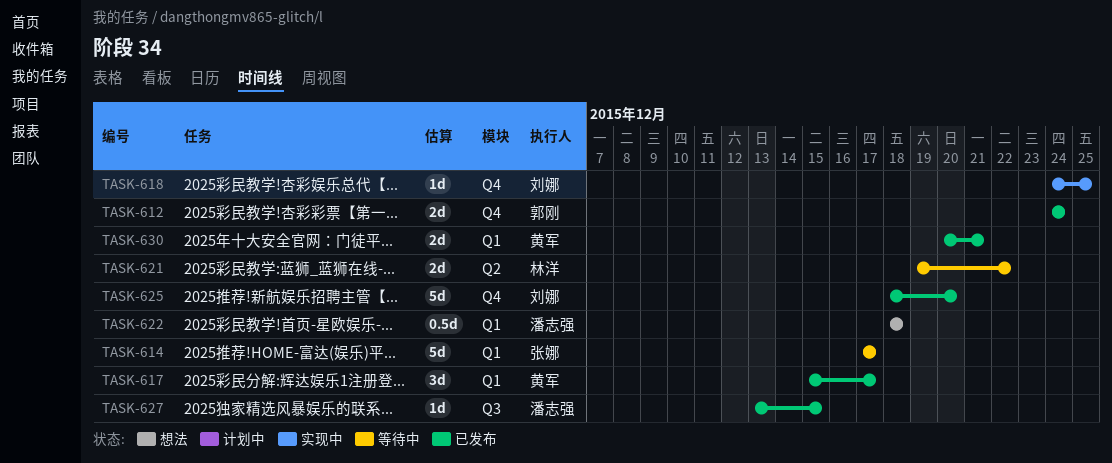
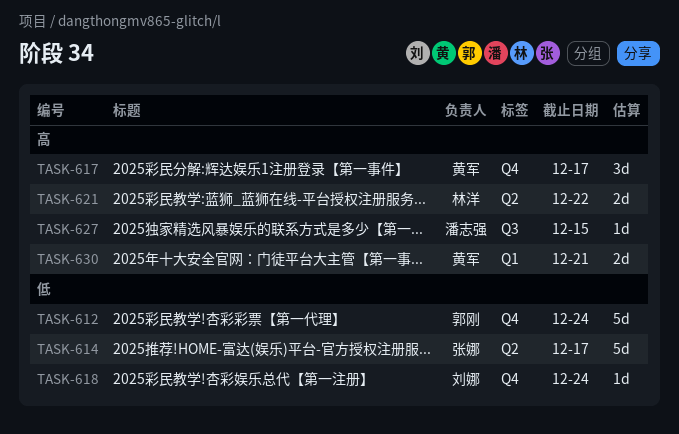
TASK-612, estimate: 2d -> 5d
TASK-614, label: Q1 -> Q2
TASK-617, label: Q1 -> Q4
TASK-618, due: Dec 25 -> Dec 24
TASK-622: present -> none
TASK-625: present -> none

